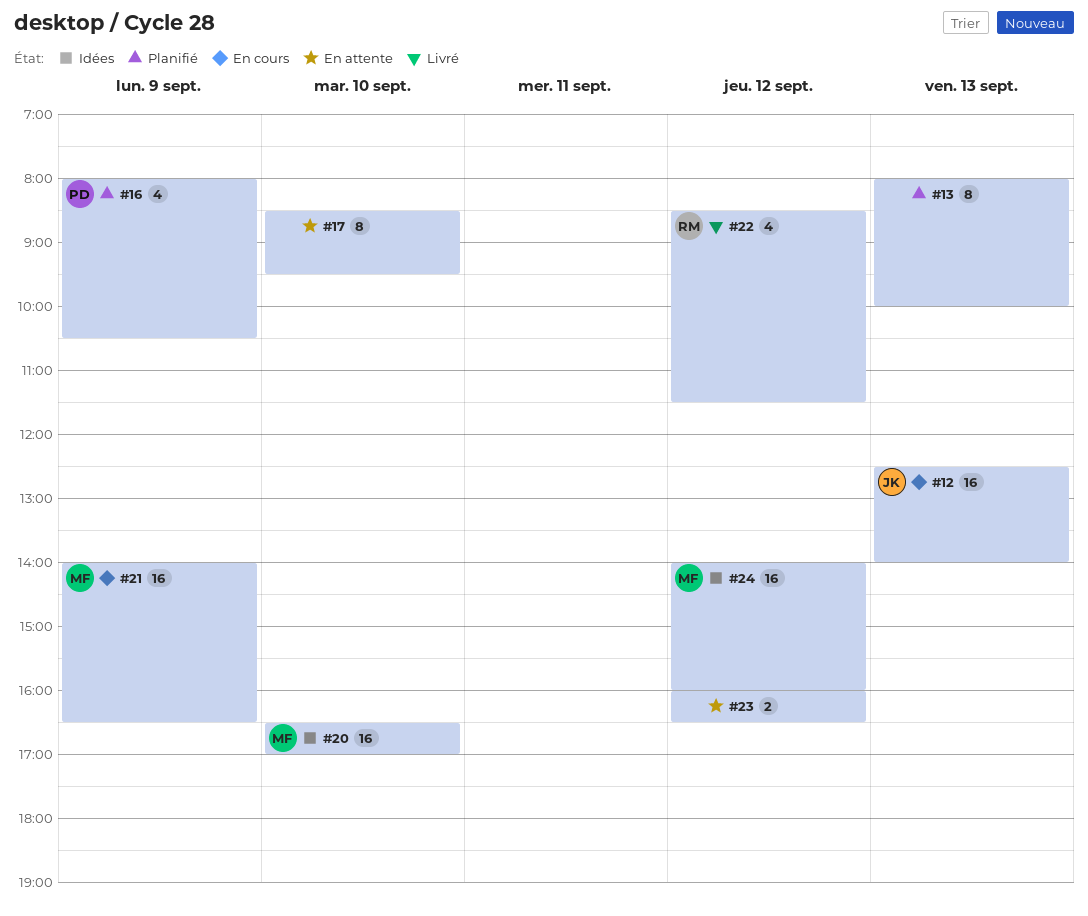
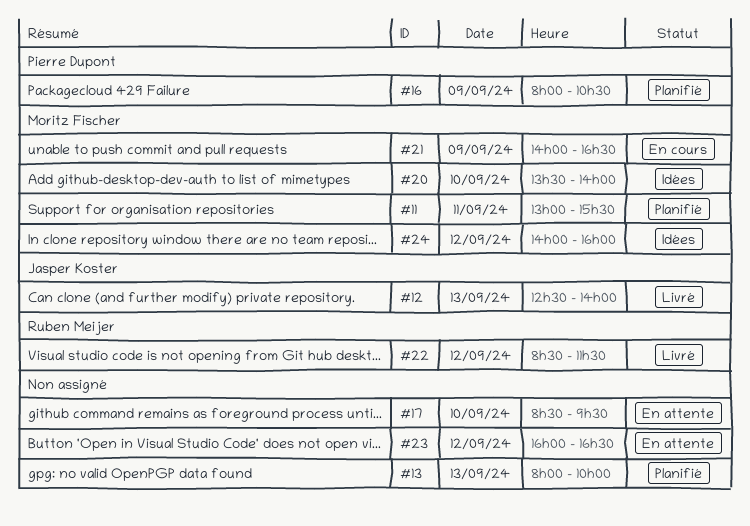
#11: none -> present
#12, status: En cours -> Livré
#20, begins: 16:30 -> 13:30
#20, ends: 17:00 -> 14:00

